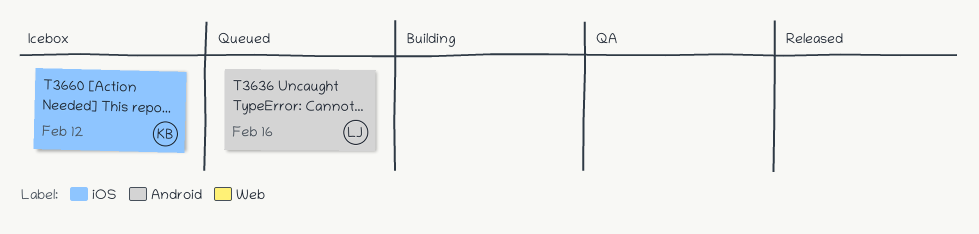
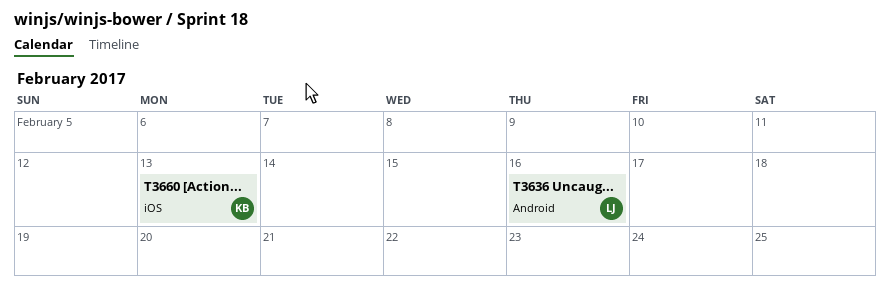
T3660, due: Feb 12 -> Feb 13

